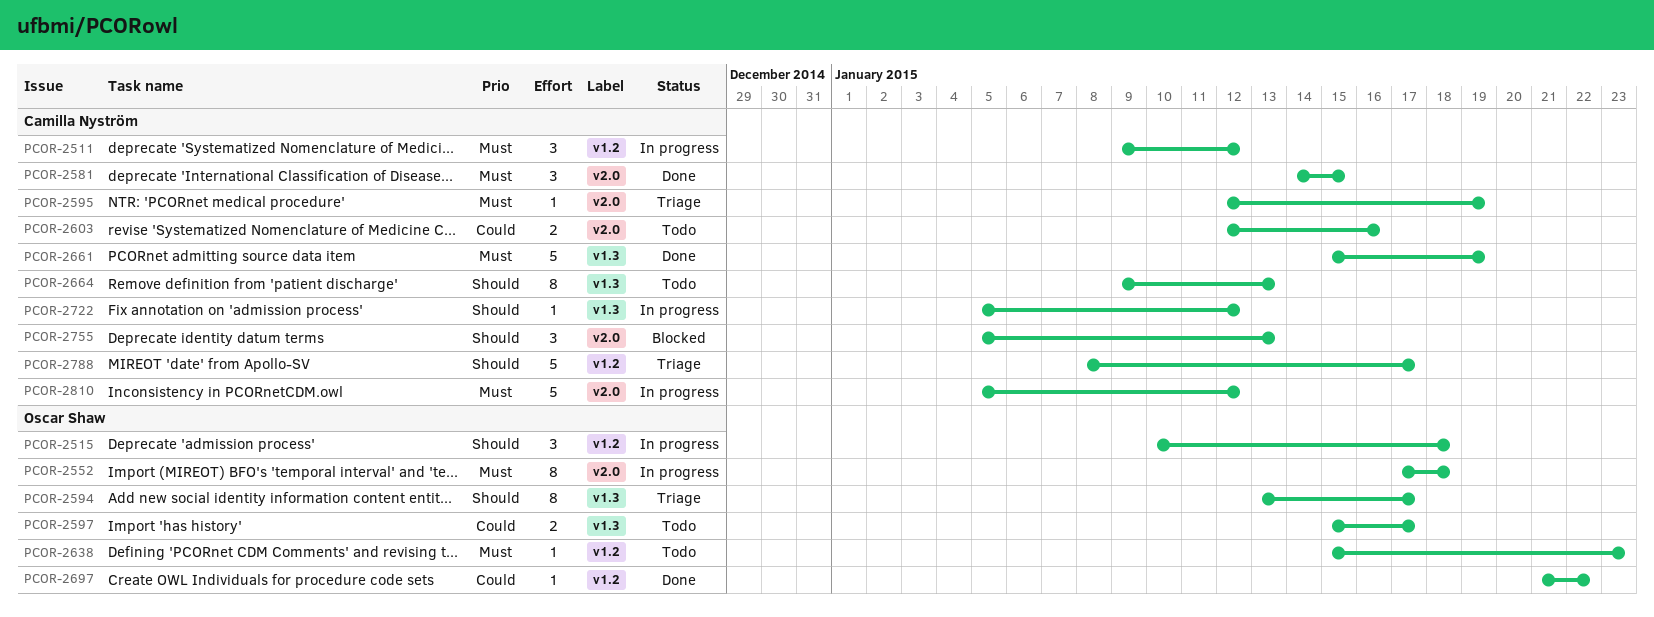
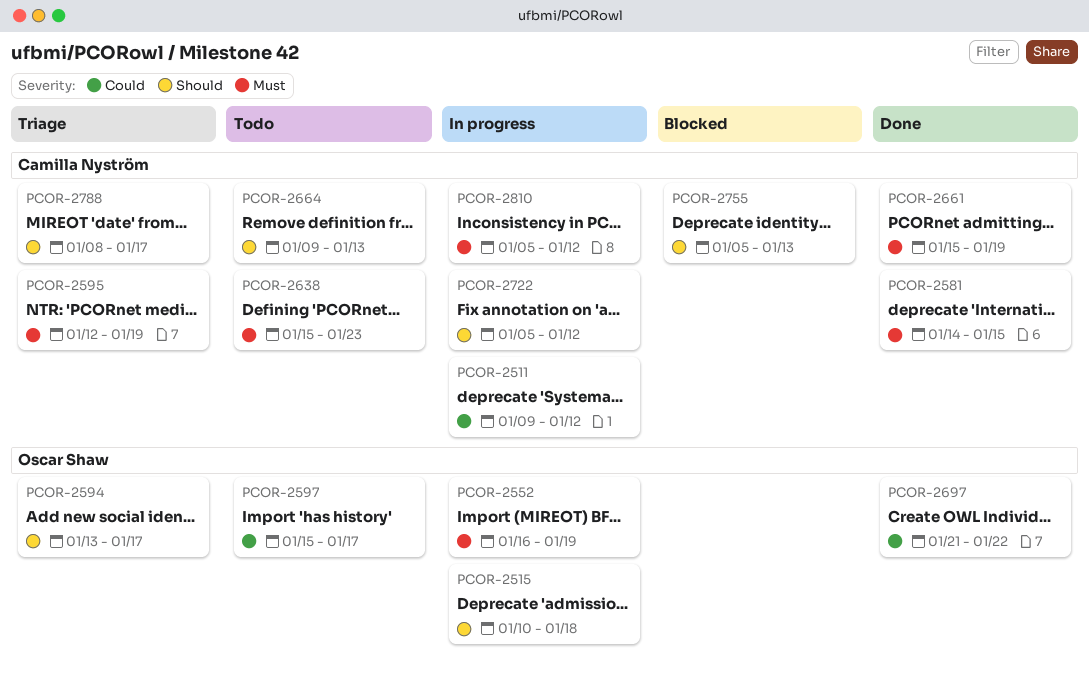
PCOR-2511, priority: Must -> Could
PCOR-2552, start: Jan 17 -> Jan 16
PCOR-2552, due: Jan 18 -> Jan 19
PCOR-2603: present -> none
PCOR-2638, owner: Oscar Shaw -> Camilla Nyström

